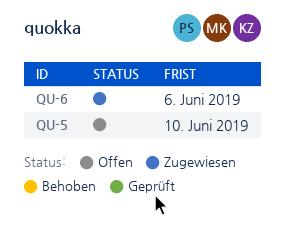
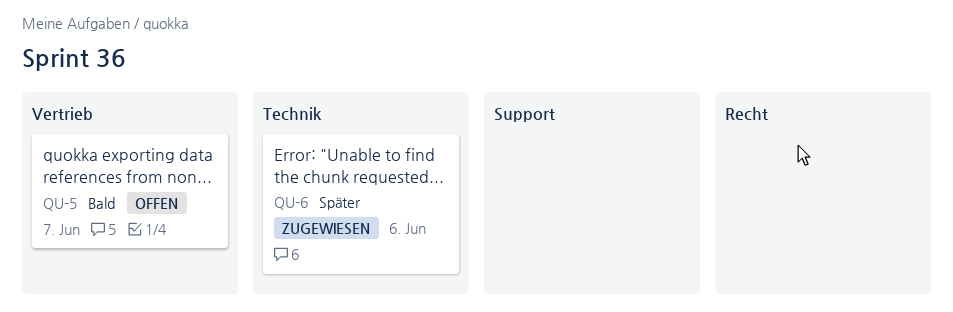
QU-5, due: Jun 10 -> Jun 7

